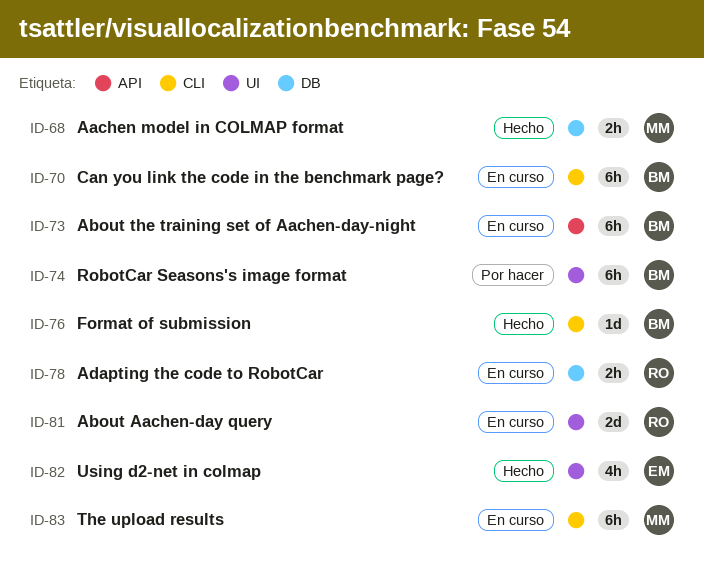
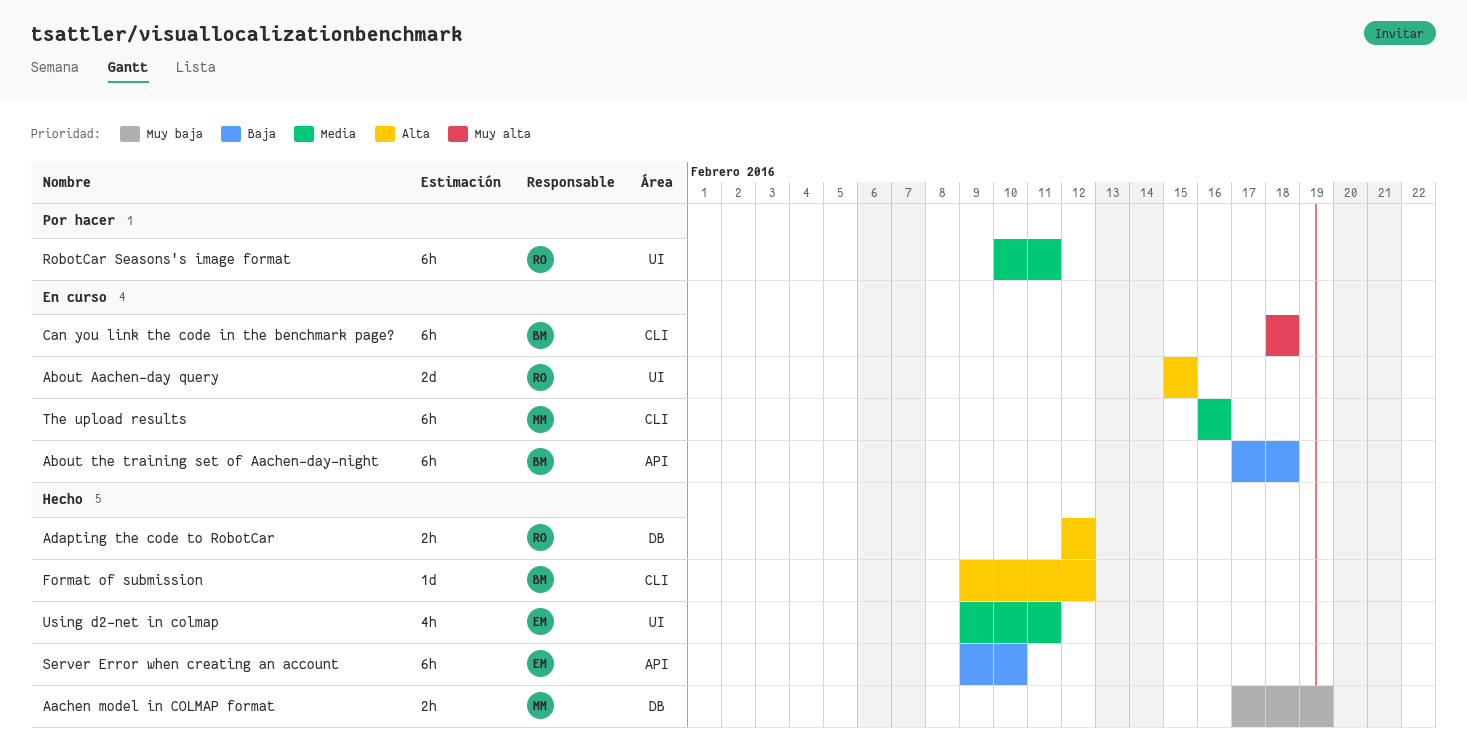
Adapting the code to RobotCar, status: En curso -> Hecho
RobotCar Seasons's image format, owner: BM -> RO
Server Error when creating an account: none -> present

